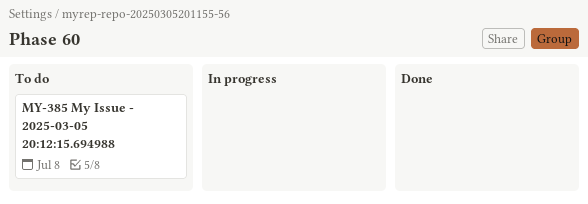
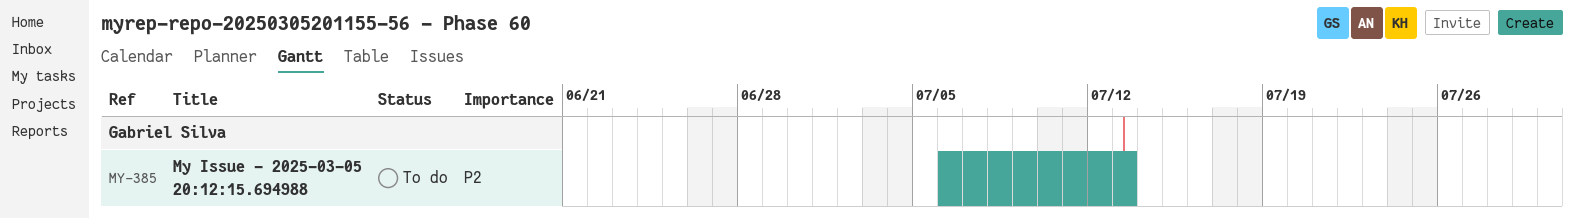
MY-385, due: Jul 8 -> Jul 13

